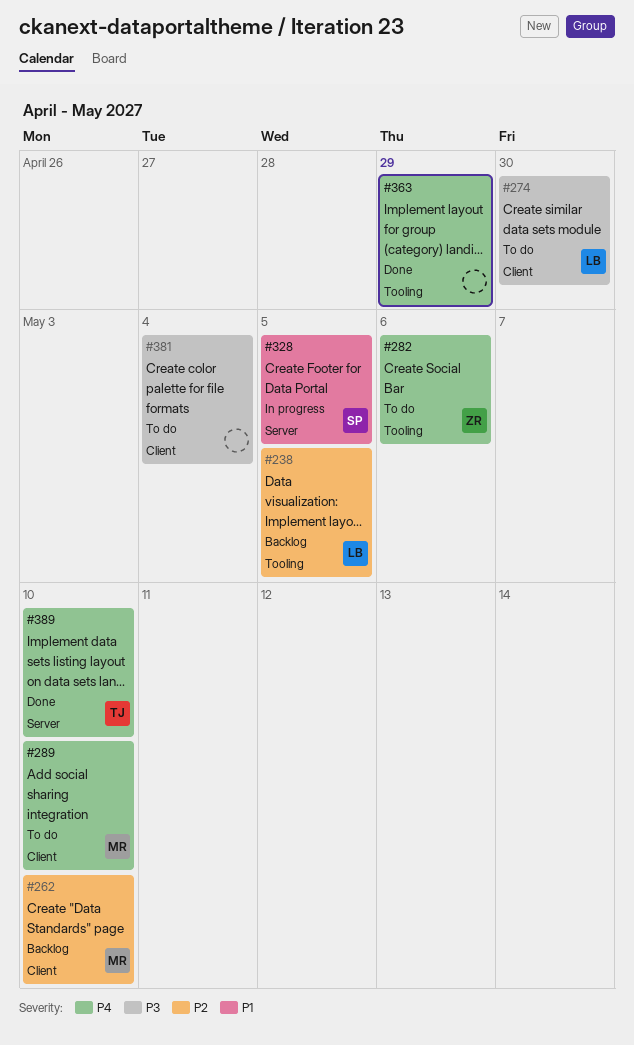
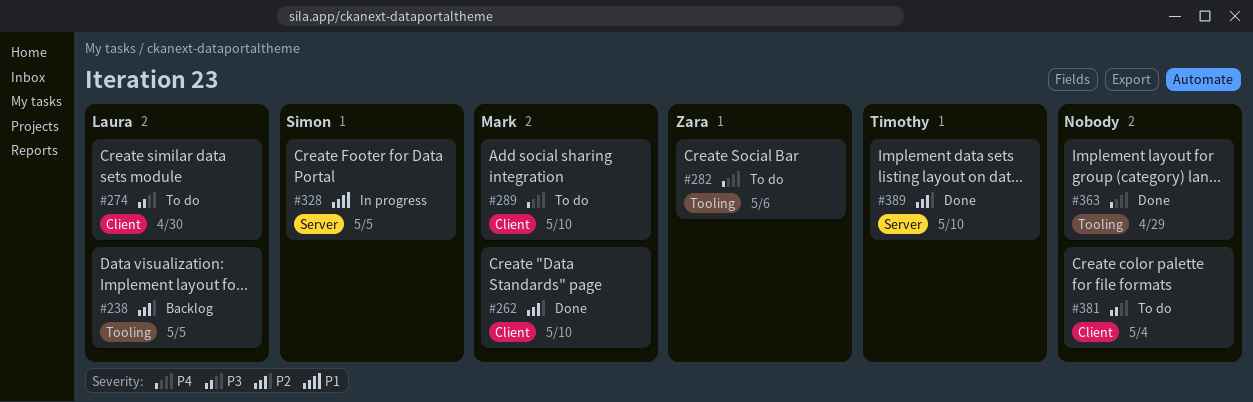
#262, status: Backlog -> Done
#389, priority: P4 -> P2

